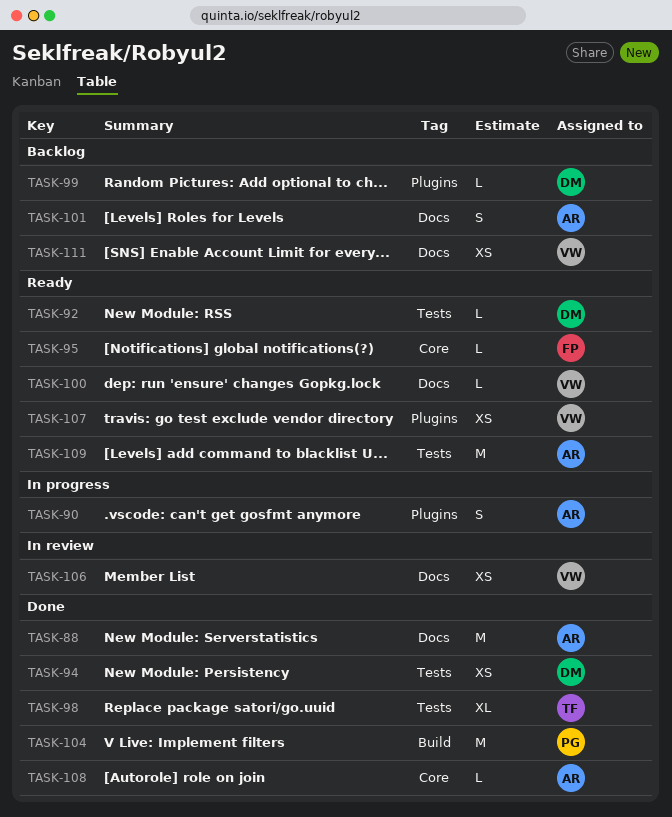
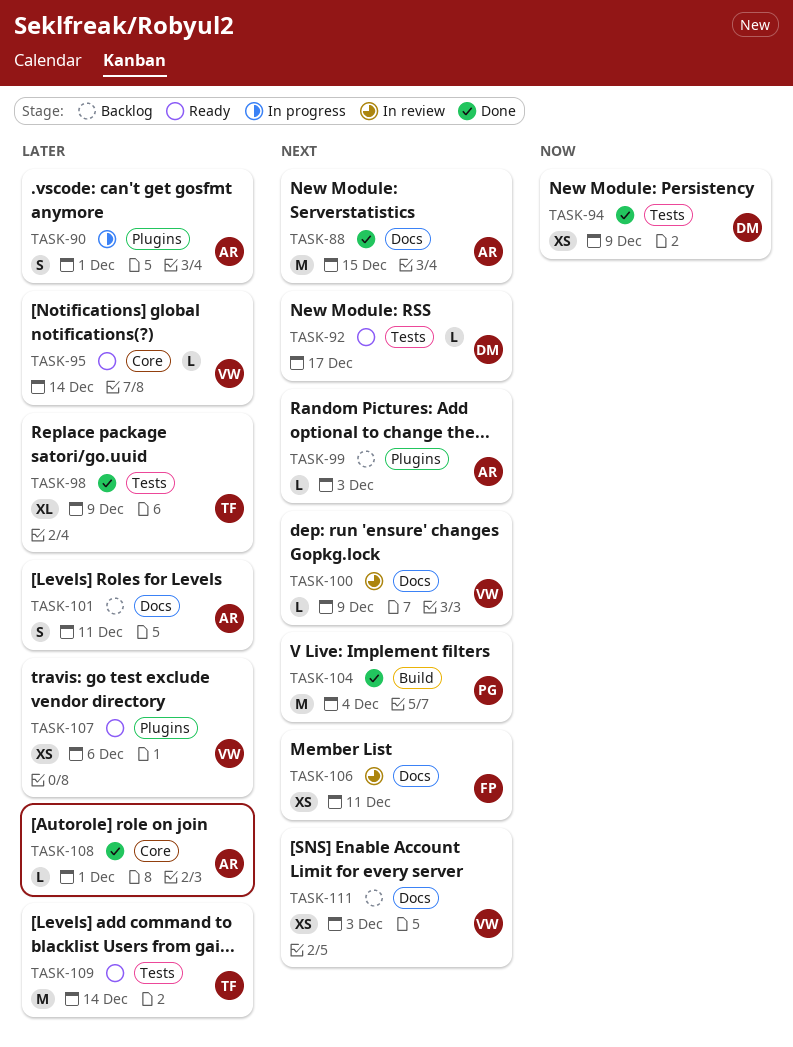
TASK-95, owner: FP -> VW
TASK-99, owner: DM -> AR
TASK-100, status: Ready -> In review
TASK-106, owner: VW -> FP
TASK-109, owner: AR -> TF

